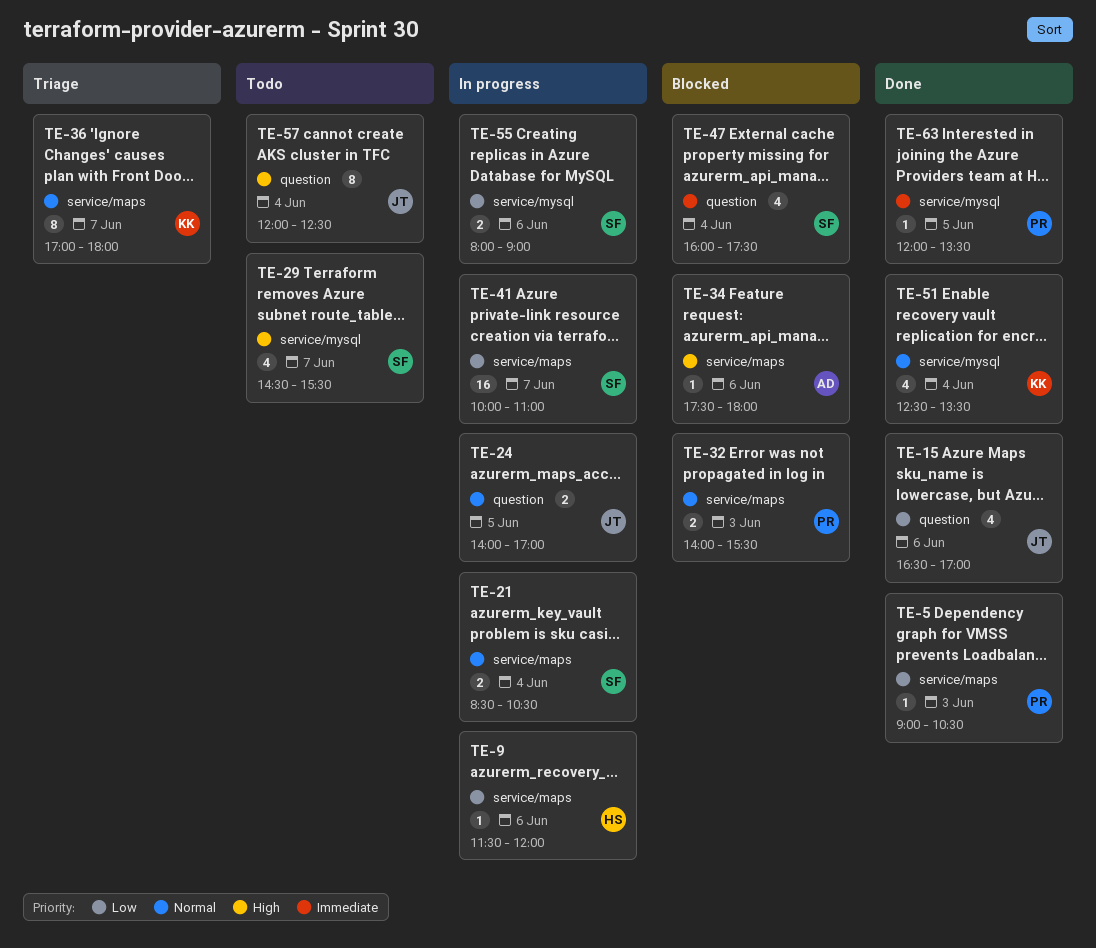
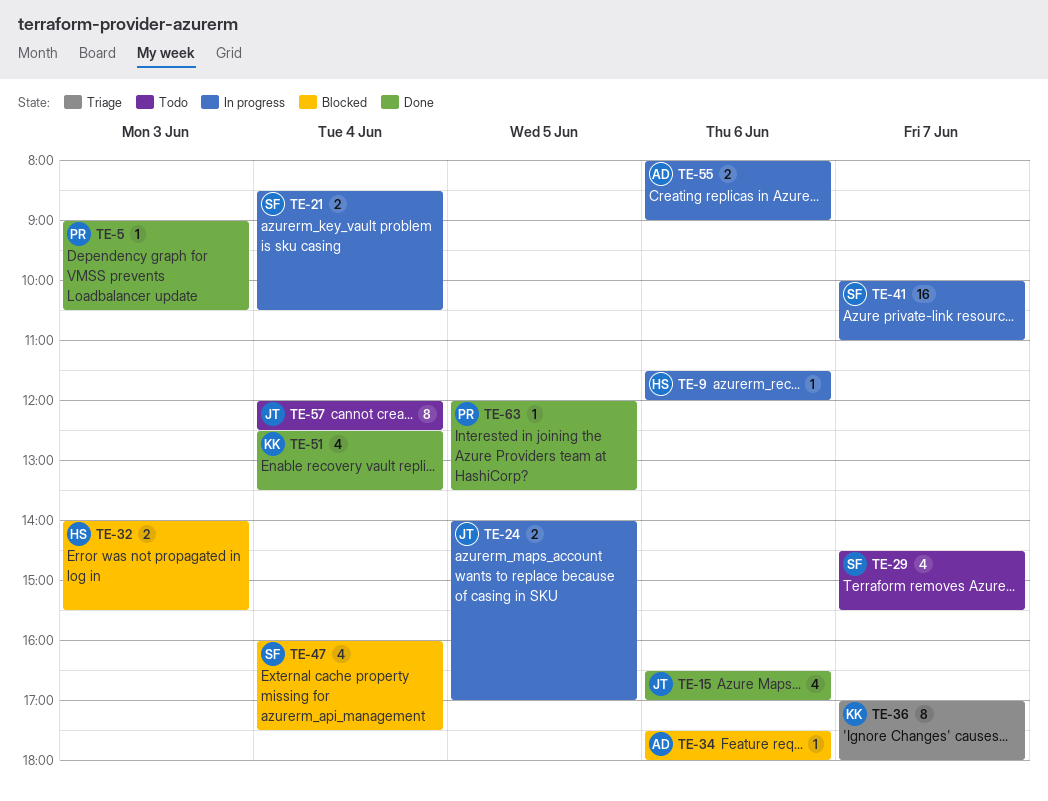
TE-32, owner: PR -> HS
TE-55, owner: SF -> AD

